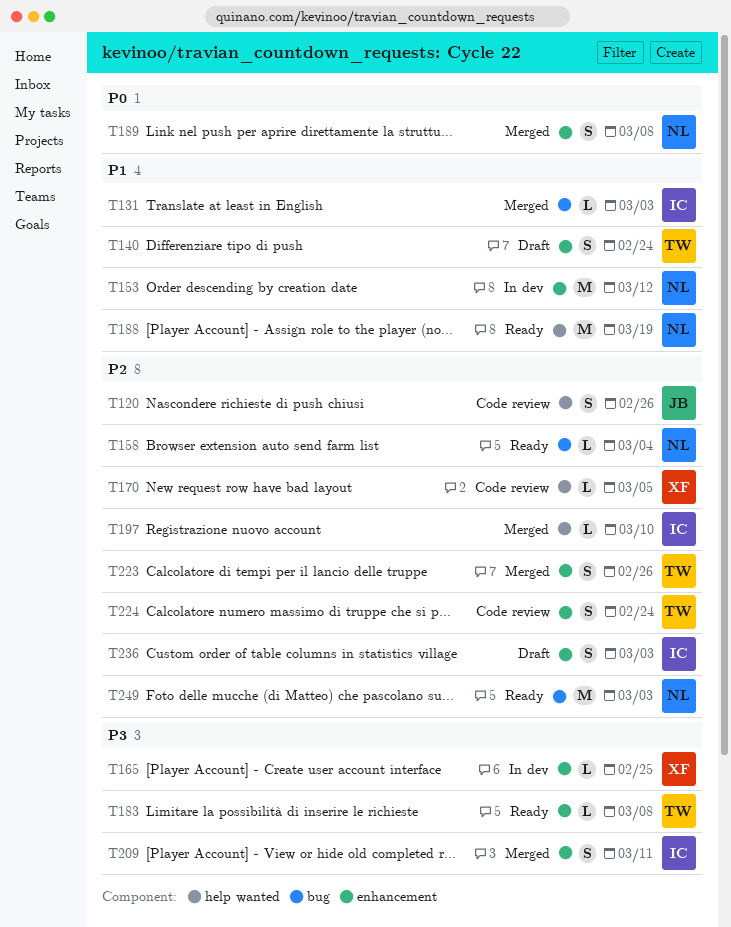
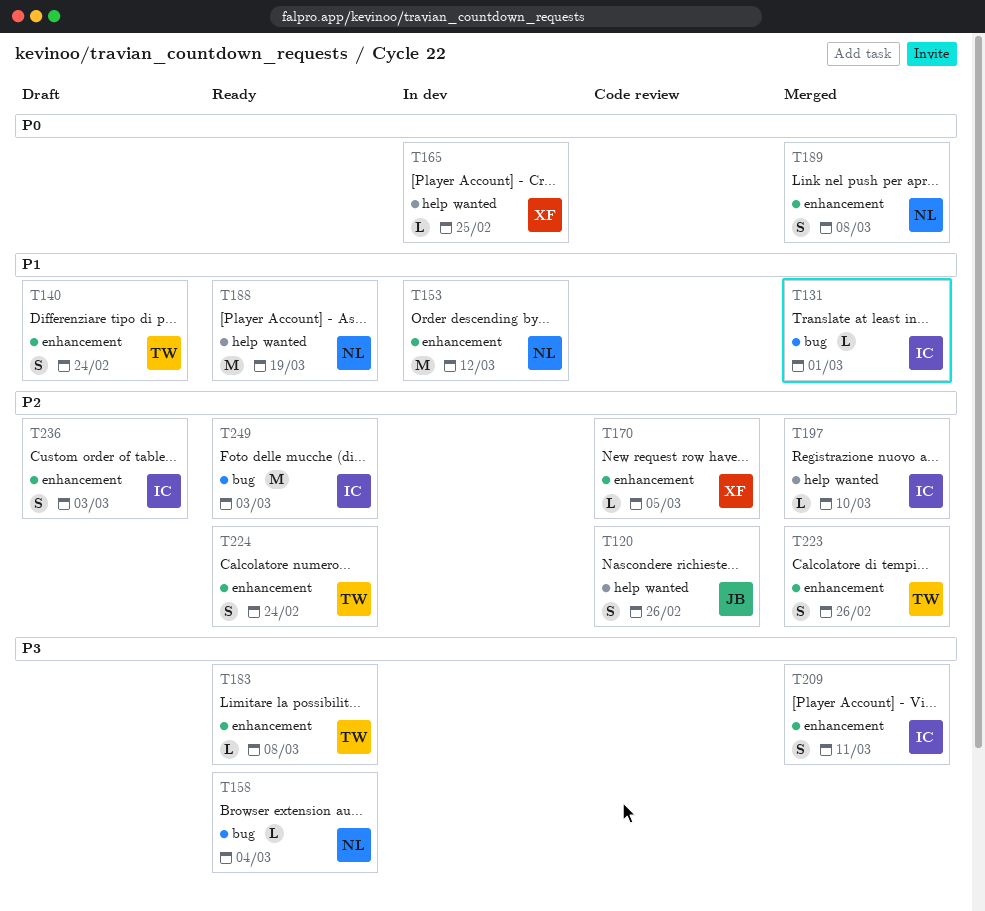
T131, due: Mar 3 -> Mar 1
T158, priority: P2 -> P3
T165, priority: P3 -> P0
T165, label: enhancement -> help wanted
T170, label: help wanted -> enhancement
T224, status: Code review -> Ready
T249, owner: NL -> IC

